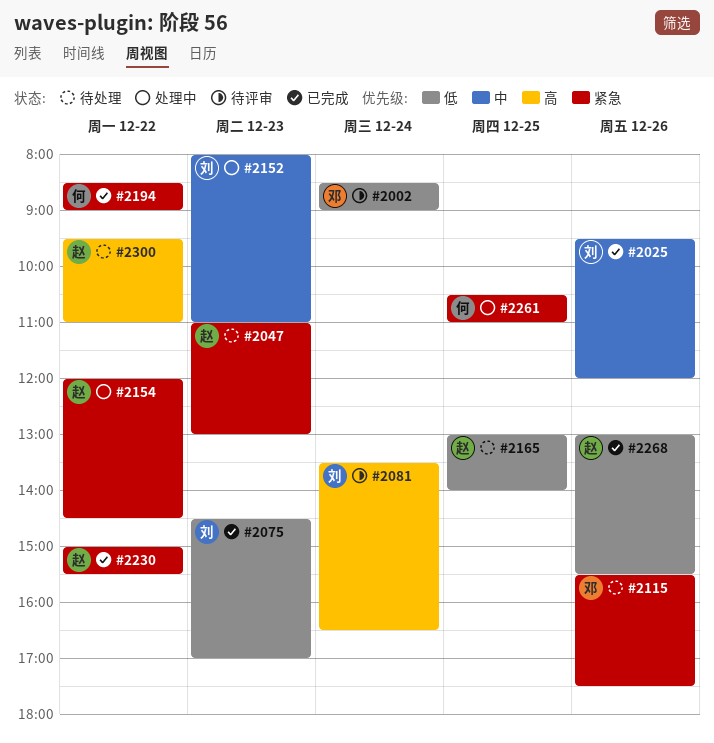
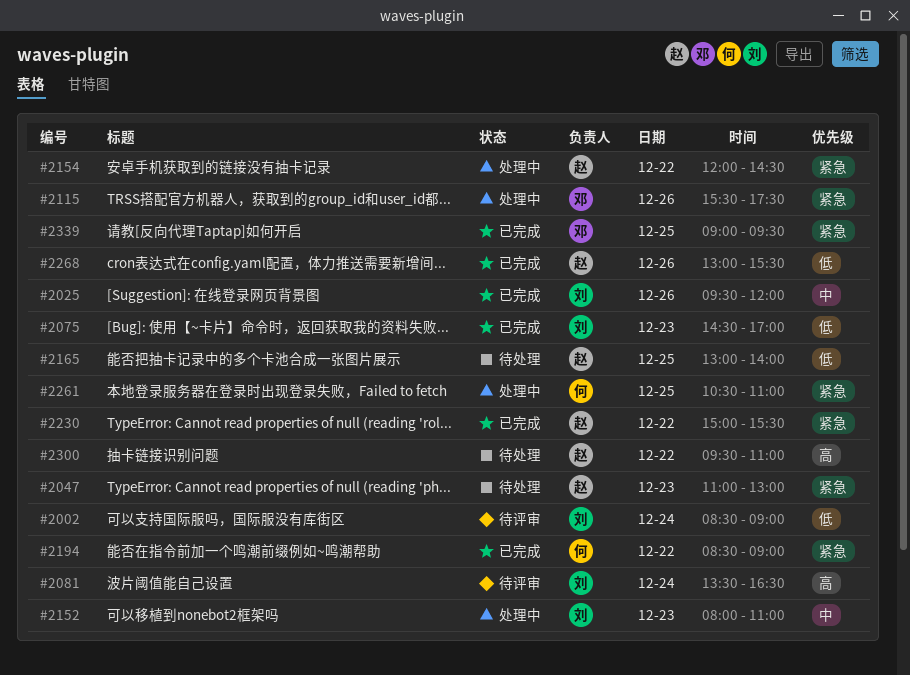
#2002, owner: 邓 -> 刘
#2115, status: 待处理 -> 处理中
#2339: none -> present

